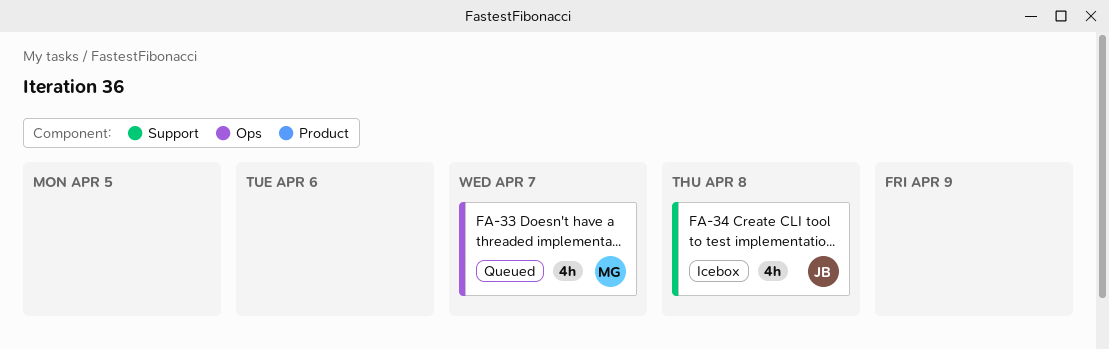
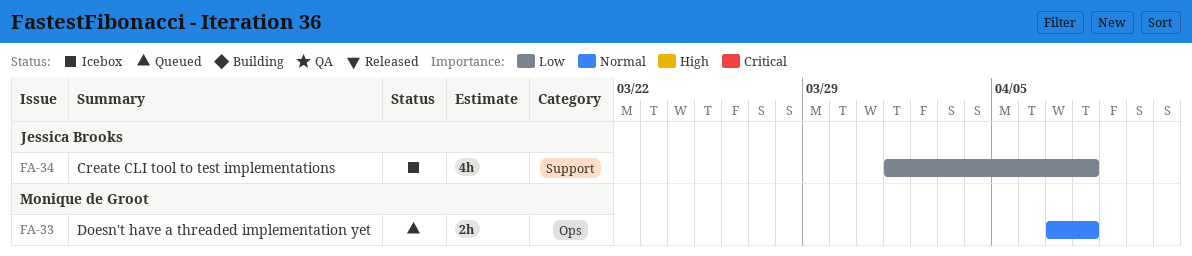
FA-33, estimate: 4h -> 2h
FA-33, due: Apr 7 -> Apr 8

